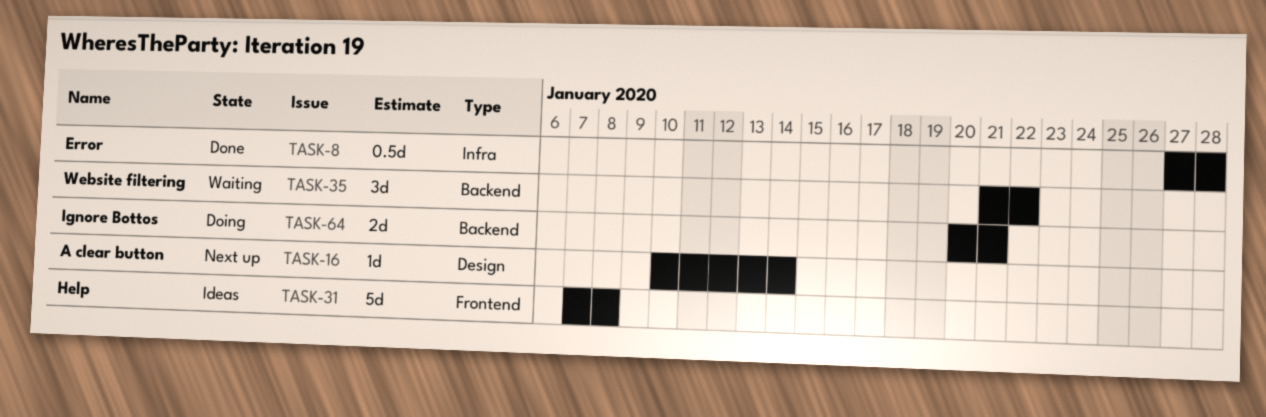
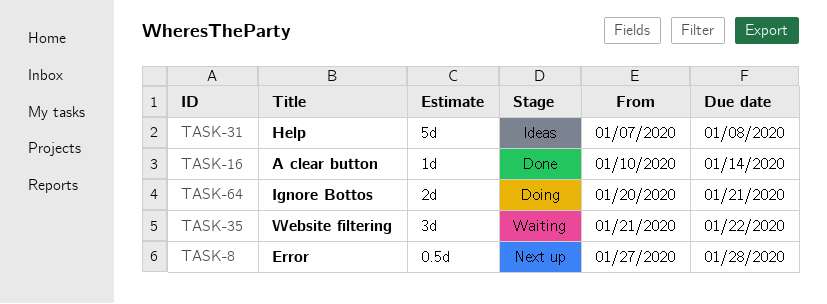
TASK-8, status: Done -> Next up
TASK-16, status: Next up -> Done

